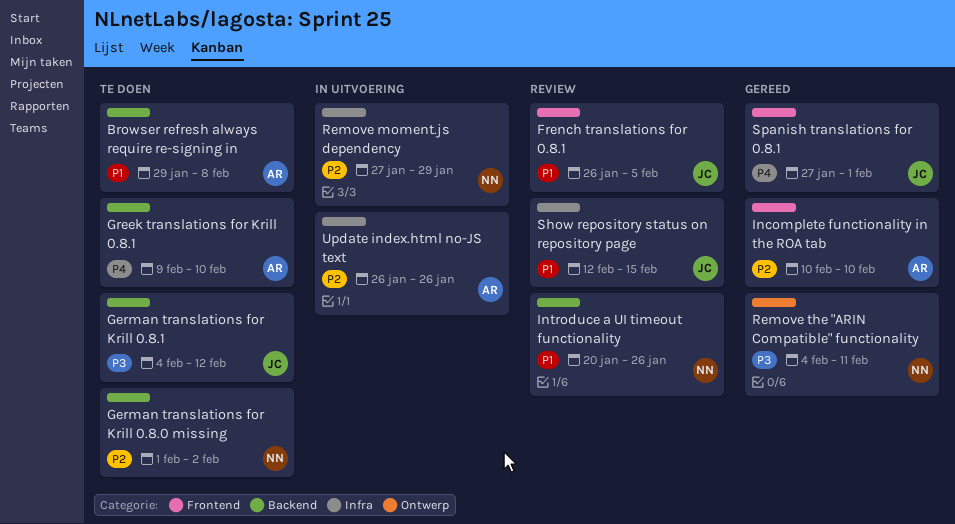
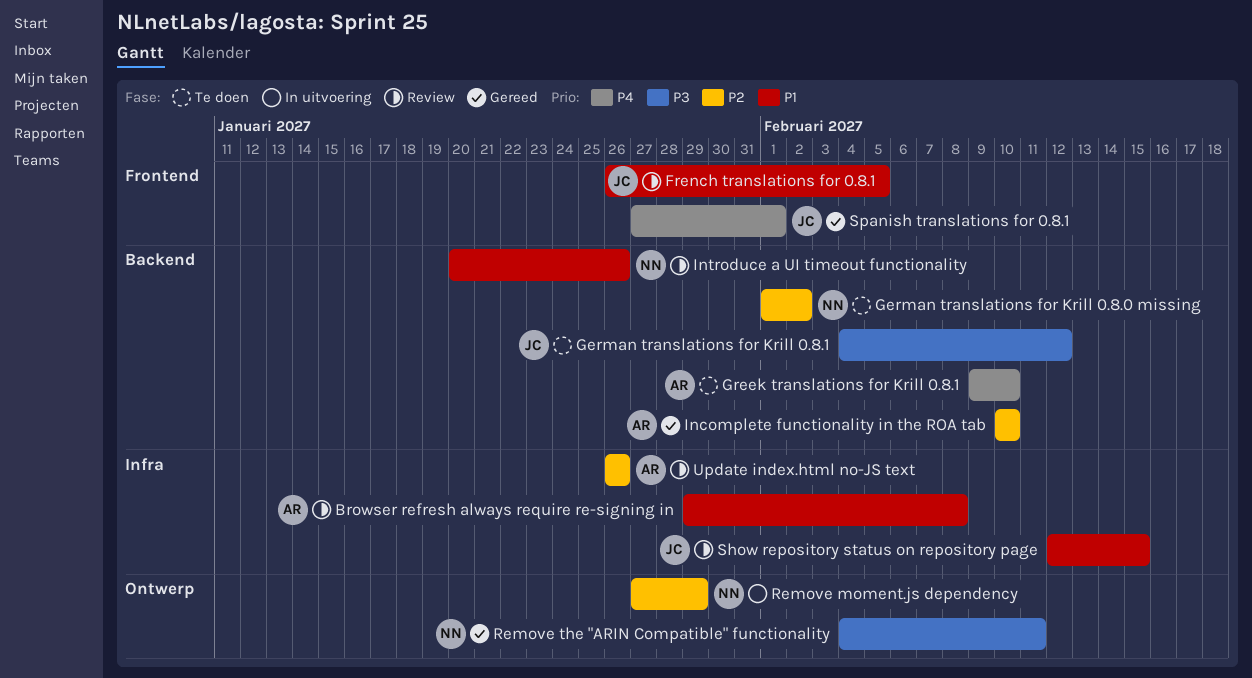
Browser refresh always require re-signing in, status: Te doen -> Review
Browser refresh always require re-signing in, label: Backend -> Infra
Incomplete functionality in the ROA tab, label: Frontend -> Backend
Remove moment.js dependency, label: Infra -> Ontwerp
Update index.html no-JS text, status: In uitvoering -> Review

